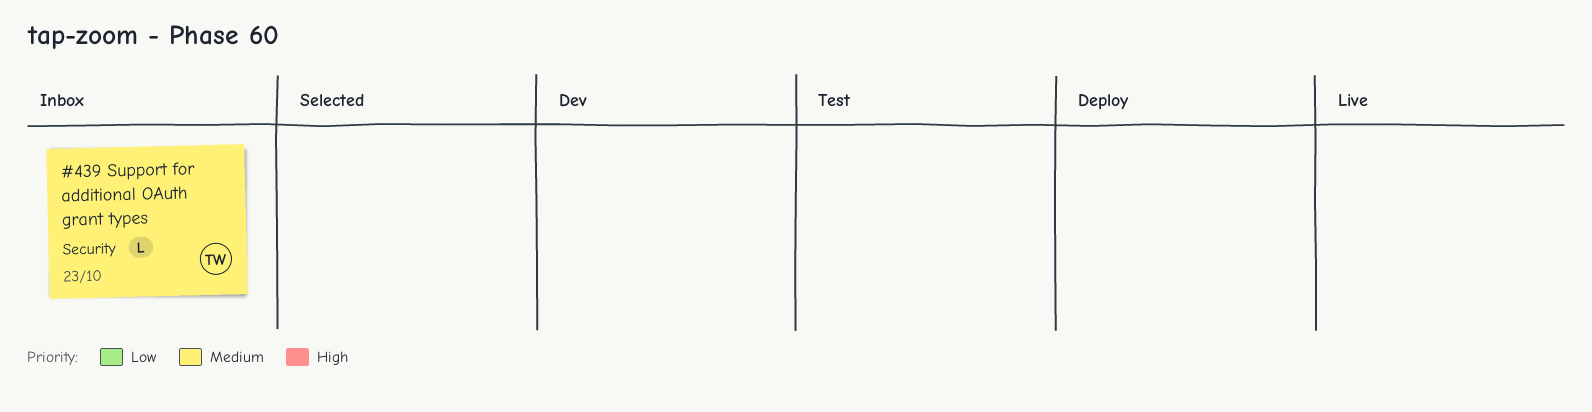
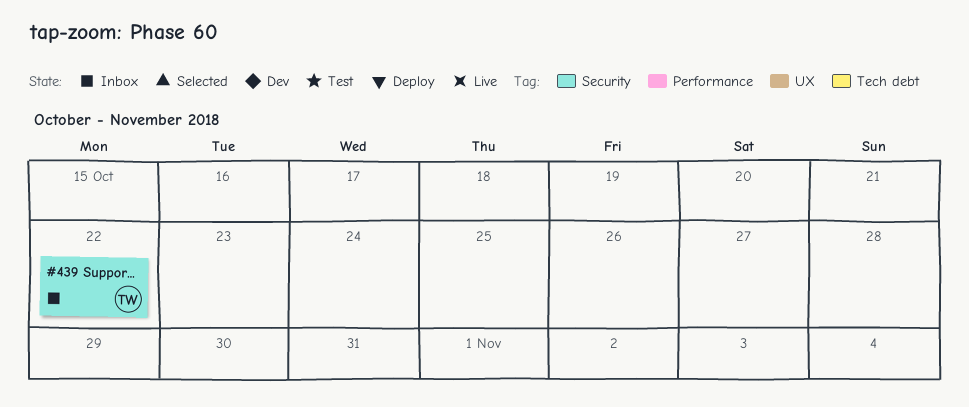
#439, due: Oct 23 -> Oct 22

